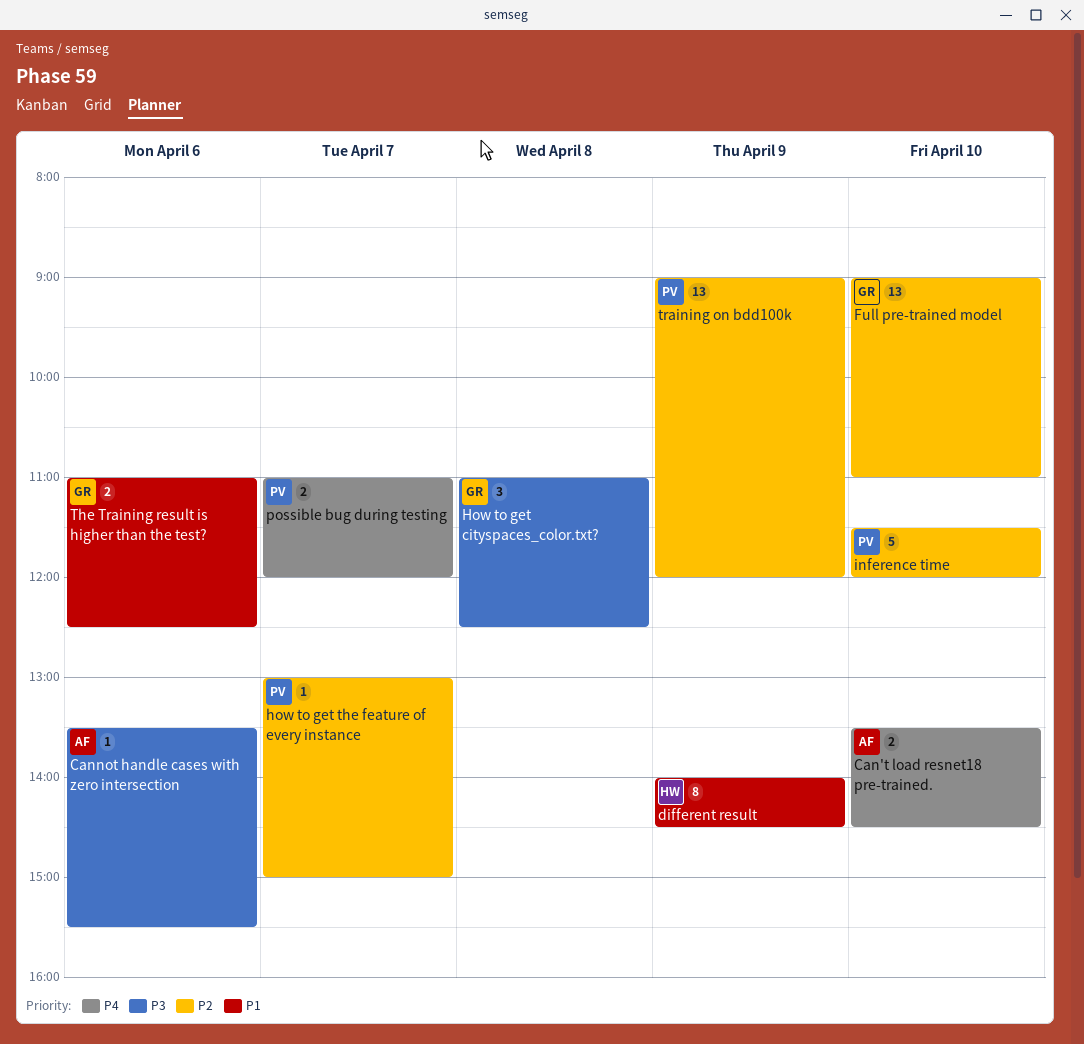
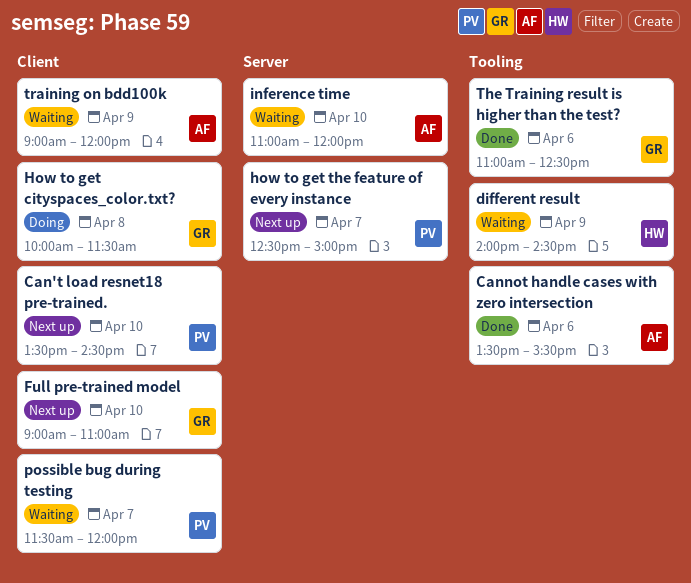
Can't load resnet18 pre-trained., owner: AF -> PV
How to get cityspaces_color.txt?, begins: 11:00 -> 10:00
How to get cityspaces_color.txt?, ends: 12:30 -> 11:30
how to get the feature of every instance, begins: 13:00 -> 12:30
inference time, owner: PV -> AF
inference time, begins: 11:30 -> 11:00
possible bug during testing, begins: 11:00 -> 11:30
training on bdd100k, owner: PV -> AF

